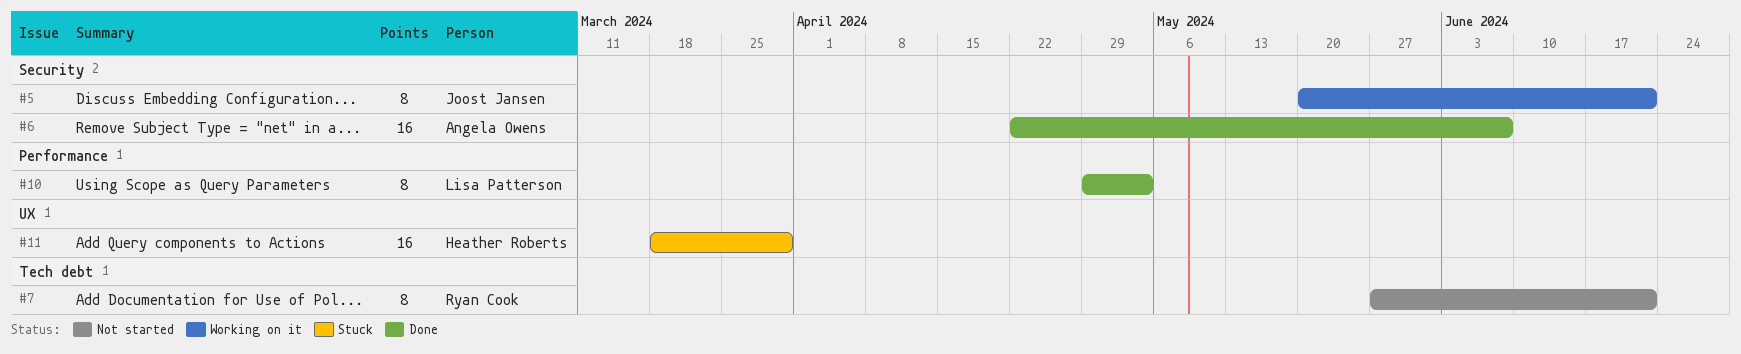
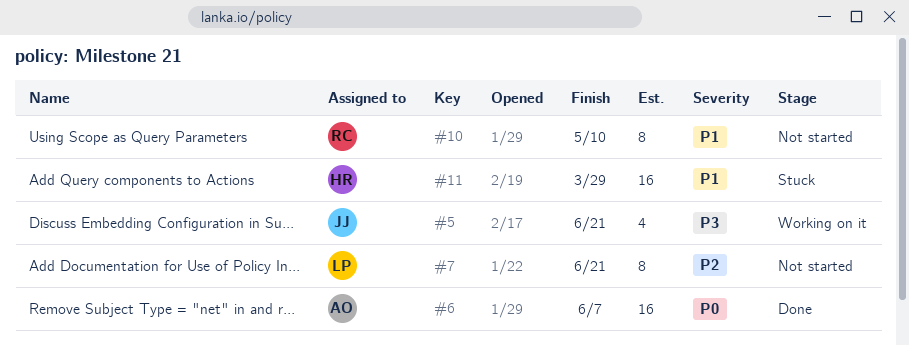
#5, estimate: 8 -> 4
#7, owner: Ryan Cook -> Lisa Patterson
#10, status: Done -> Not started
#10, owner: Lisa Patterson -> Ryan Cook
#10, due: May 3 -> May 10

